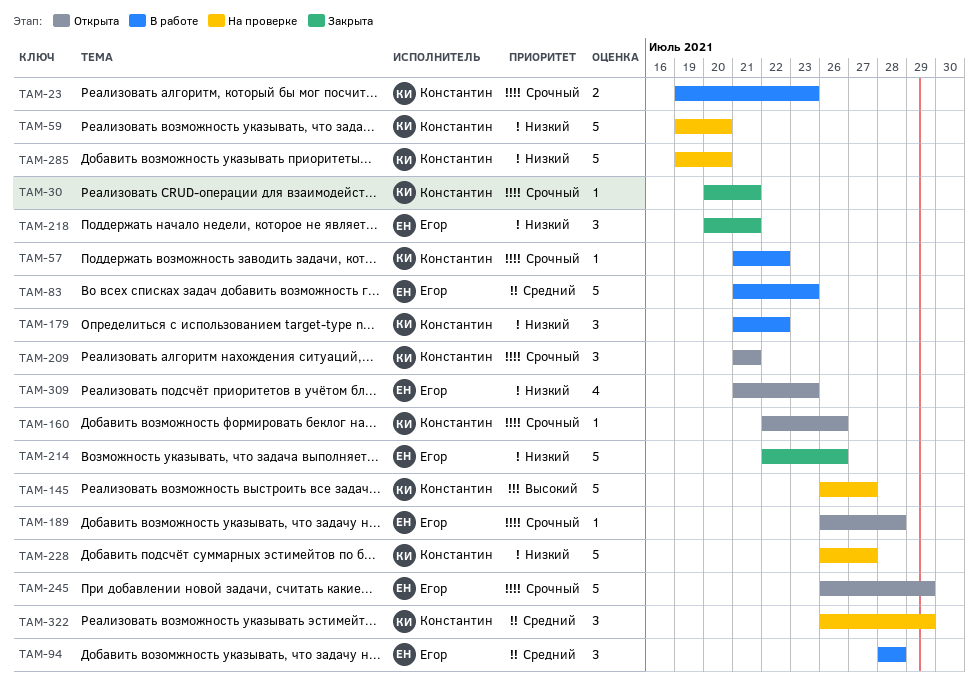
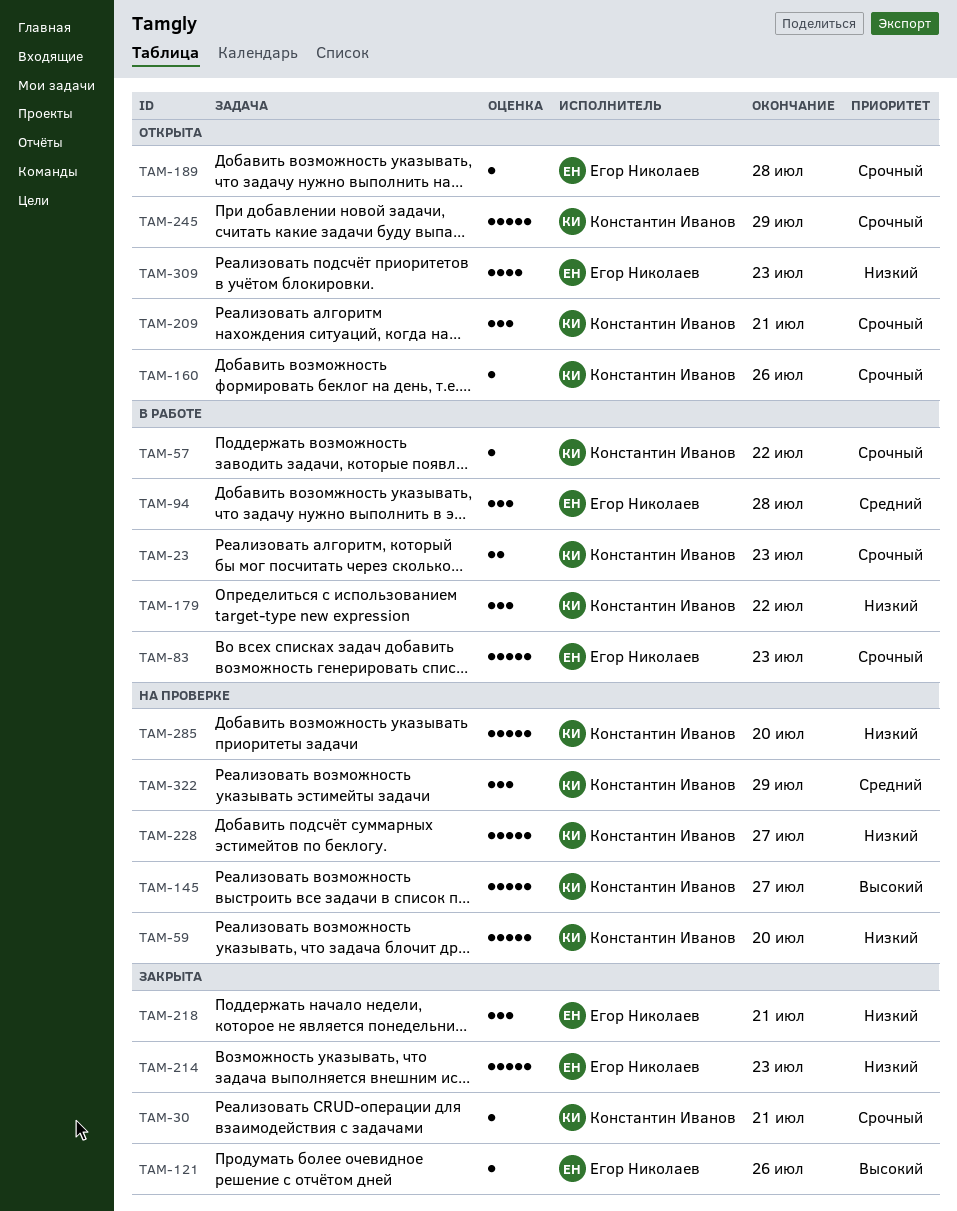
TAM-83, priority: Средний -> Срочный
TAM-121: none -> present
TAM-214, due: Jul 26 -> Jul 23
TAM-245, owner: Егор Николаев -> Константин Иванов

